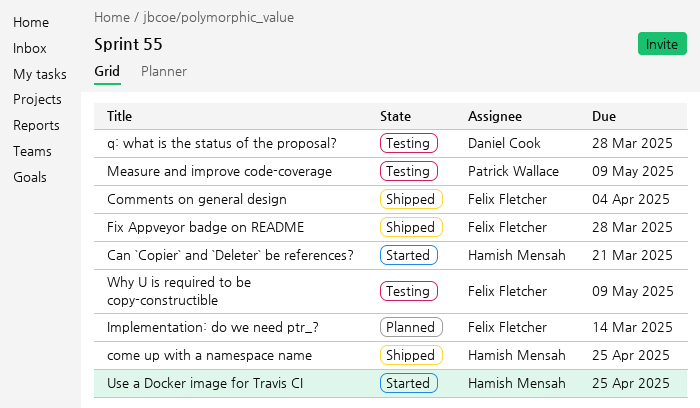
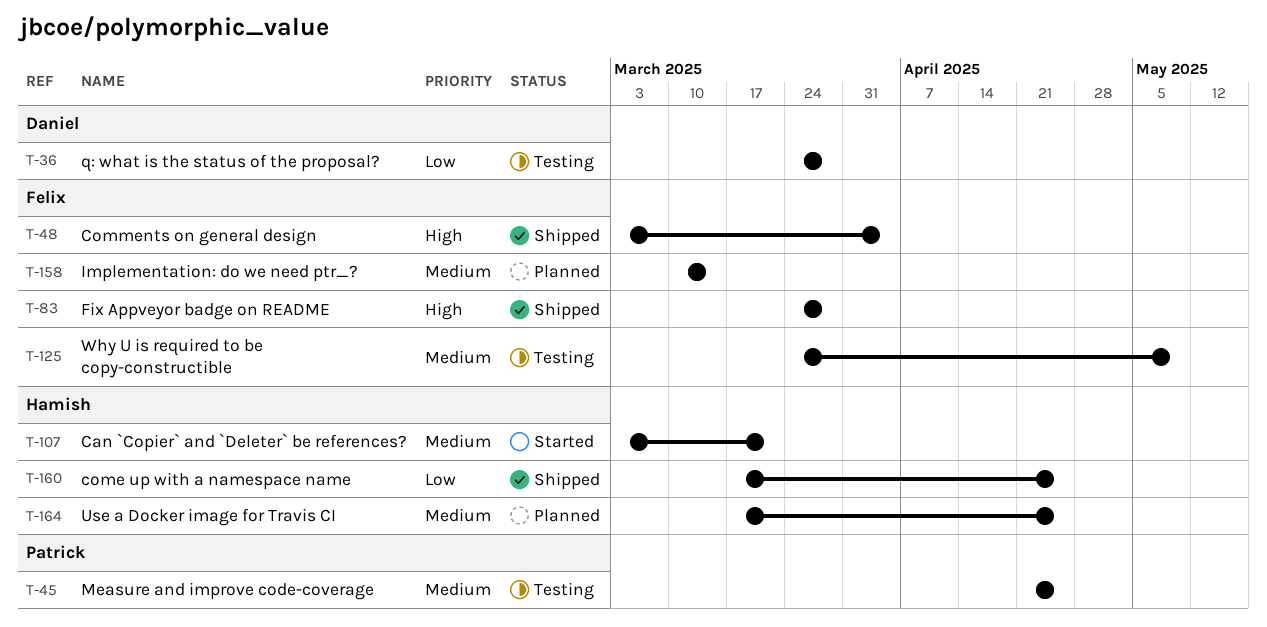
Measure and improve code-coverage, due: May 9 -> Apr 25
Use a Docker image for Travis CI, status: Started -> Planned

